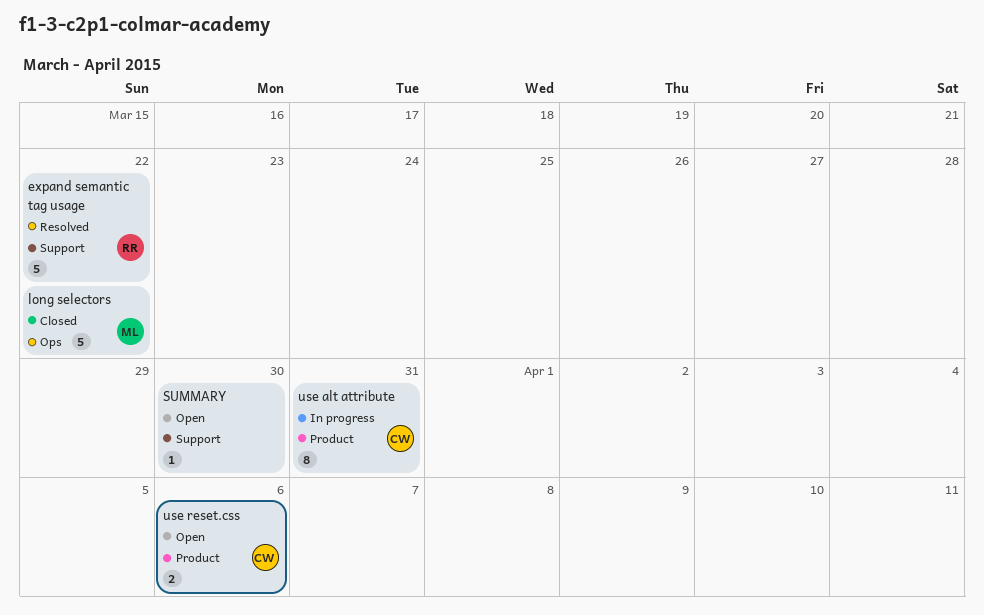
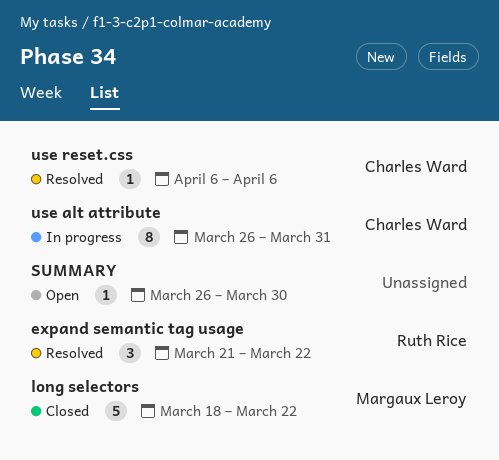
expand semantic tag usage, estimate: 5 -> 3
use reset.css, status: Open -> Resolved
use reset.css, estimate: 2 -> 1

